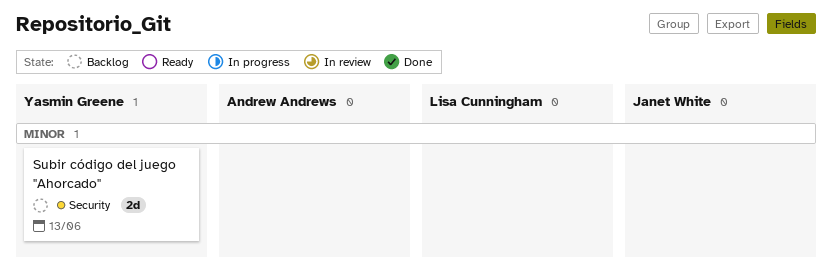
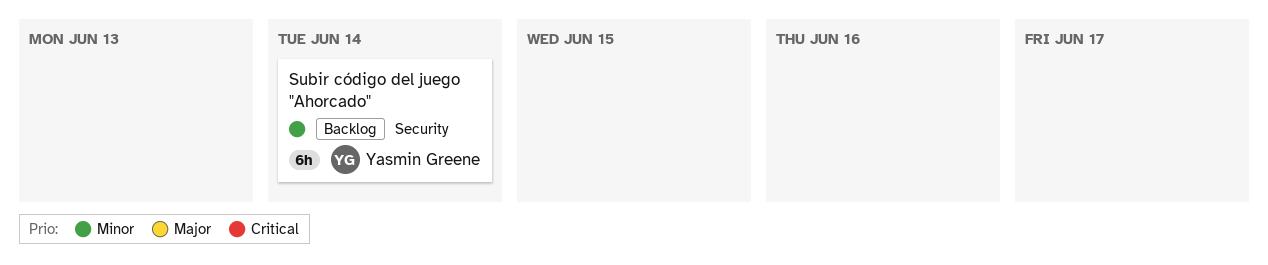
Subir código del juego "Ahorcado", estimate: 2d -> 6h
Subir código del juego "Ahorcado", due: Jun 13 -> Jun 14

